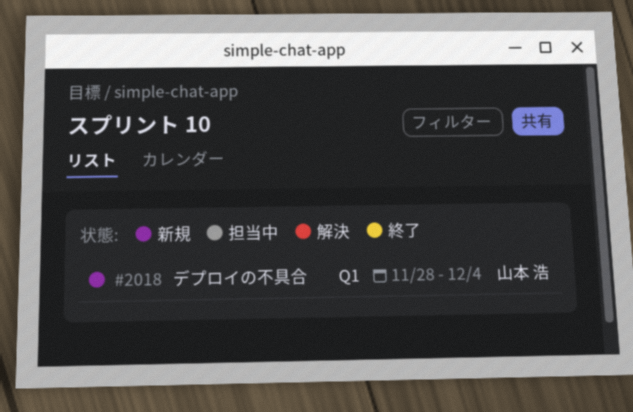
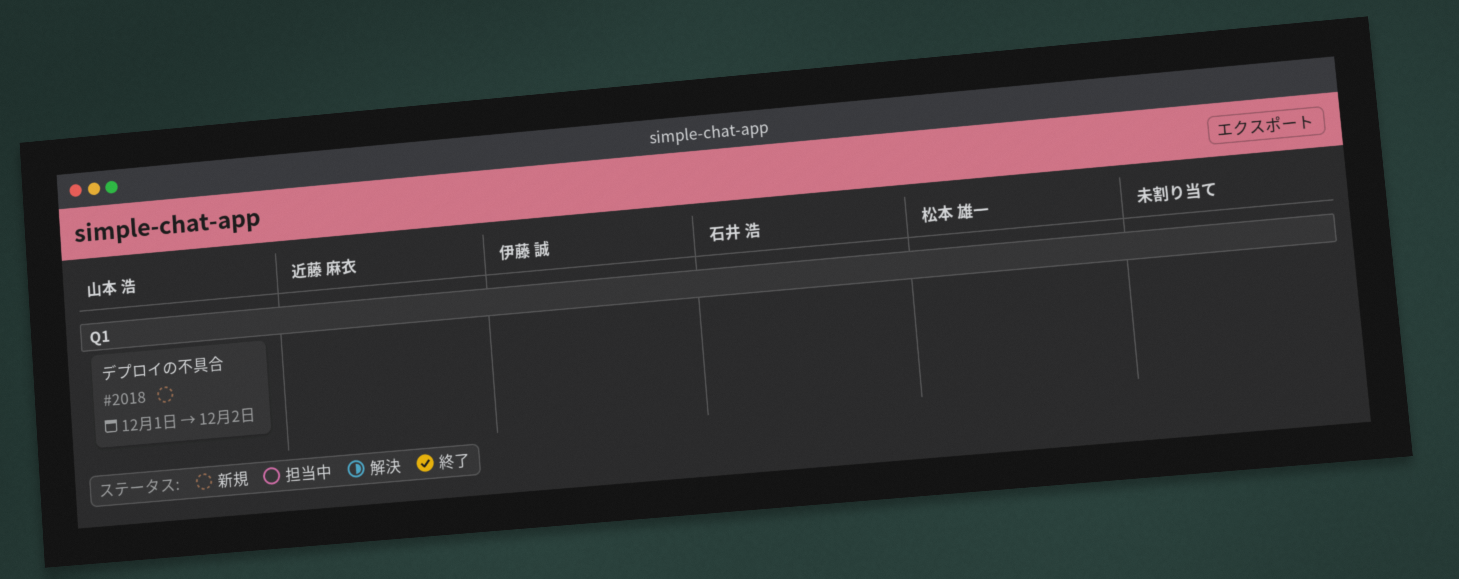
#2018, start: Nov 28 -> Dec 1
#2018, due: Dec 4 -> Dec 2

